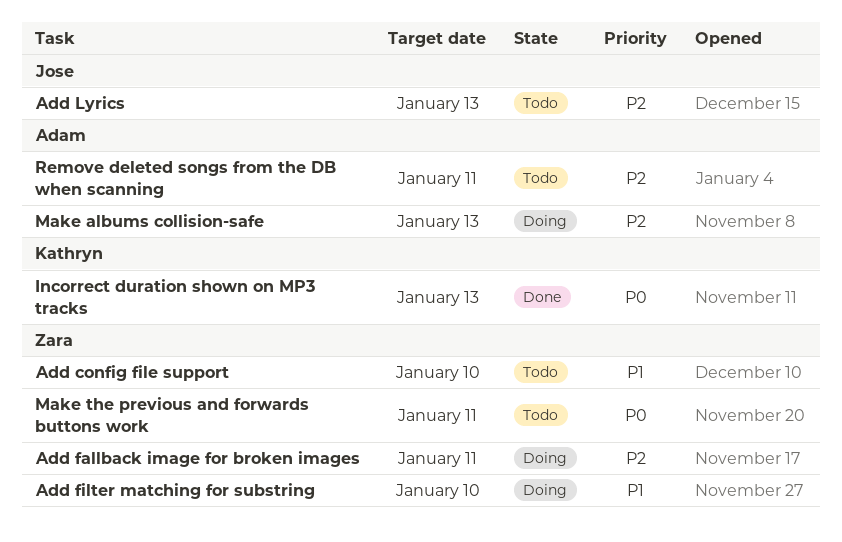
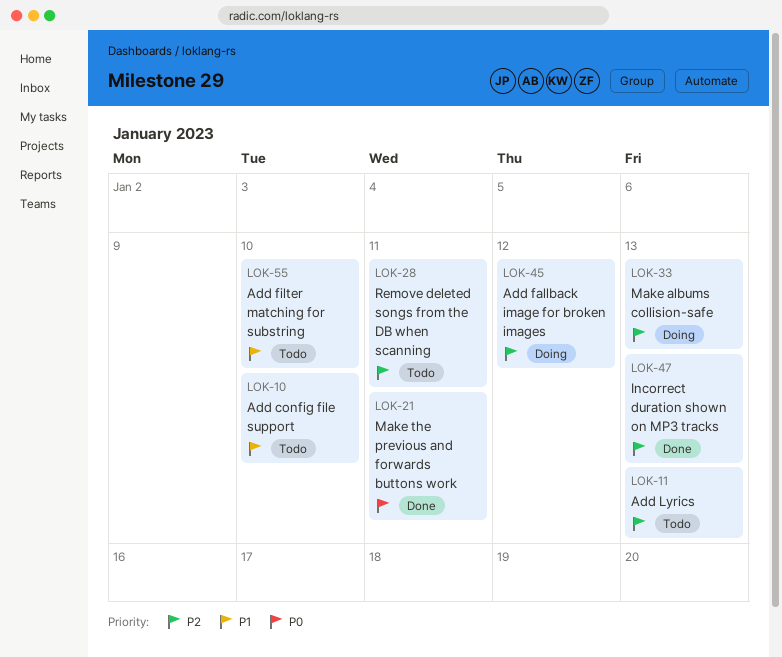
Add fallback image for broken images, due: Jan 11 -> Jan 12
Add filter matching for substring, status: Doing -> Todo
Incorrect duration shown on MP3 tracks, priority: P0 -> P2
Make the previous and forwards buttons work, status: Todo -> Done

